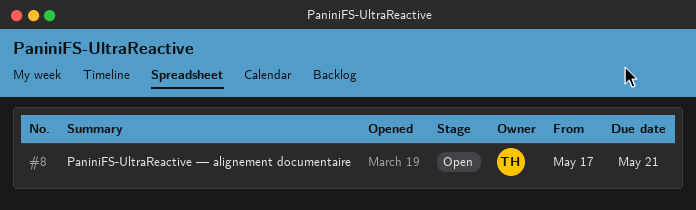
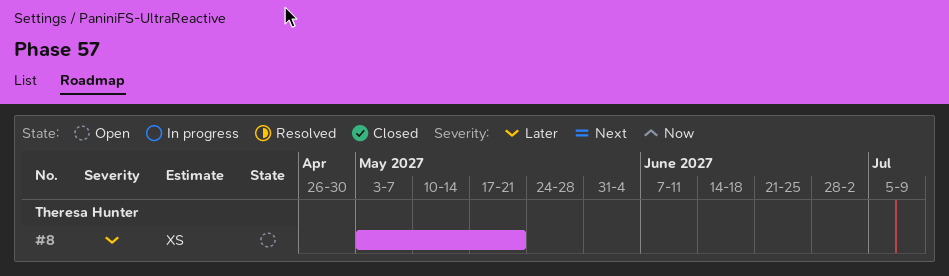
#8, start: May 17 -> May 3

